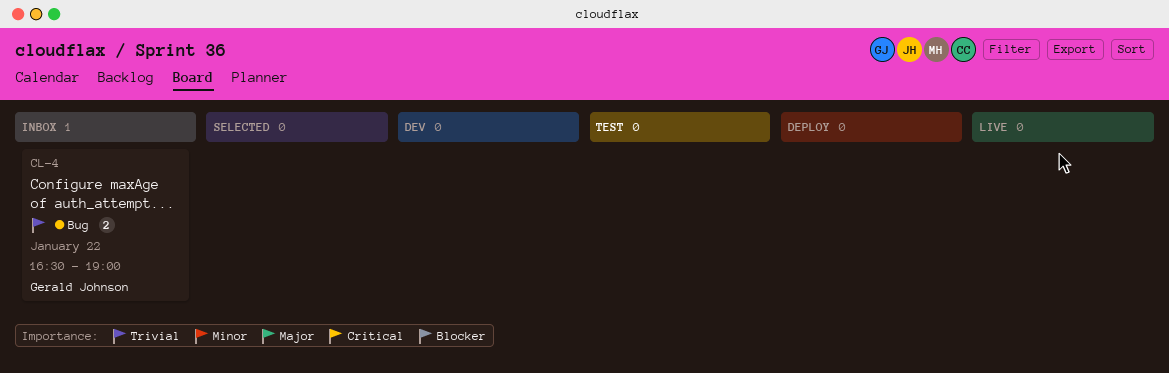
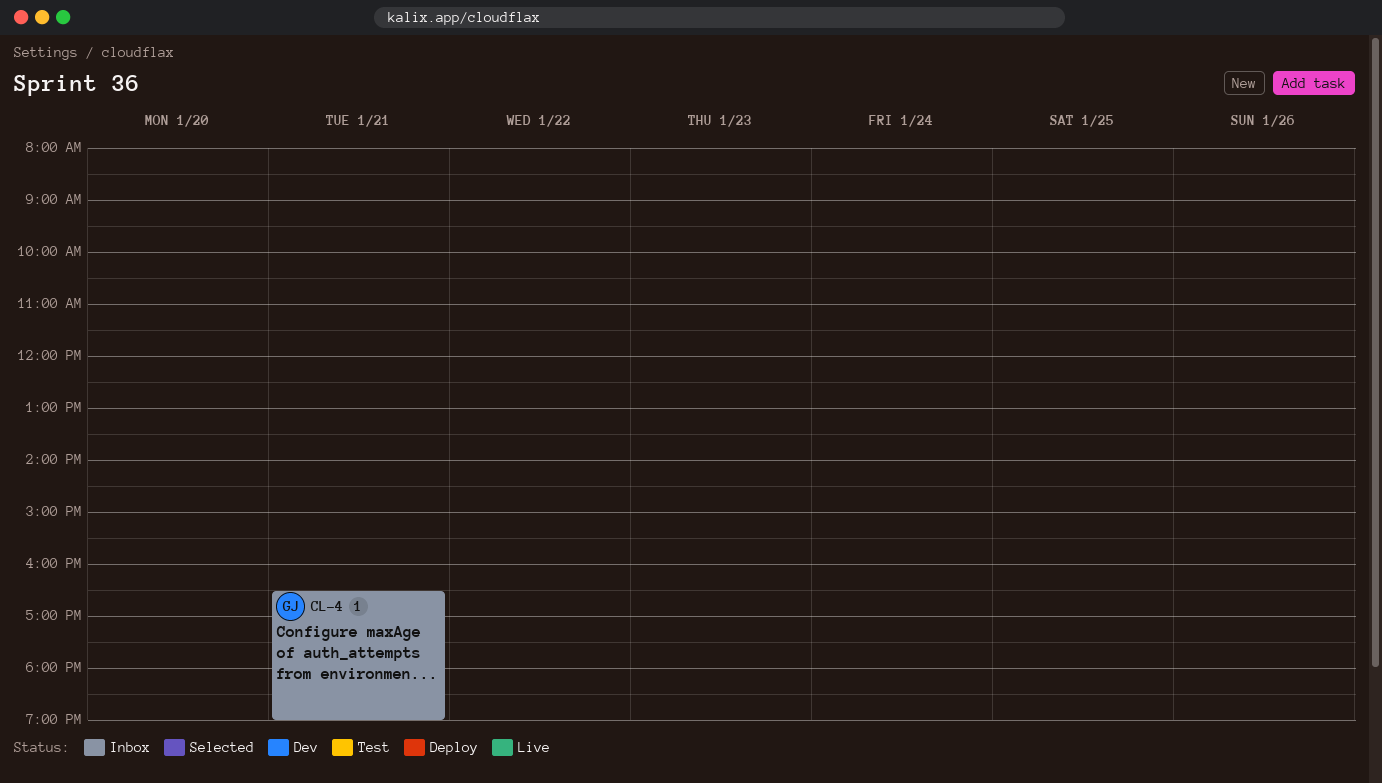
CL-4, estimate: 2 -> 1
CL-4, day: Jan 22 -> Jan 21

